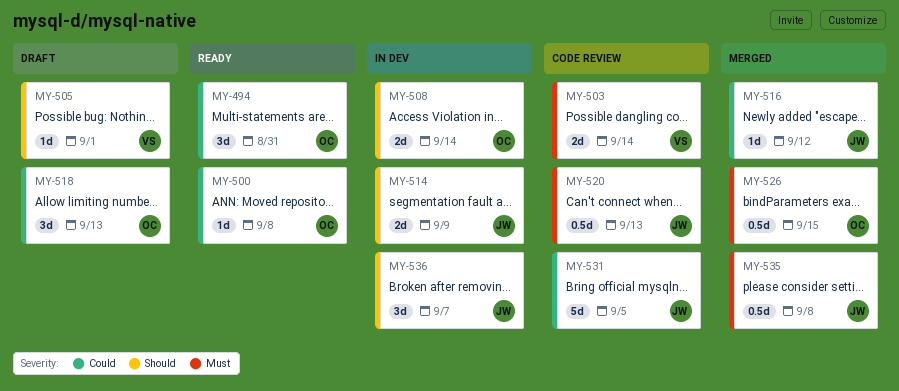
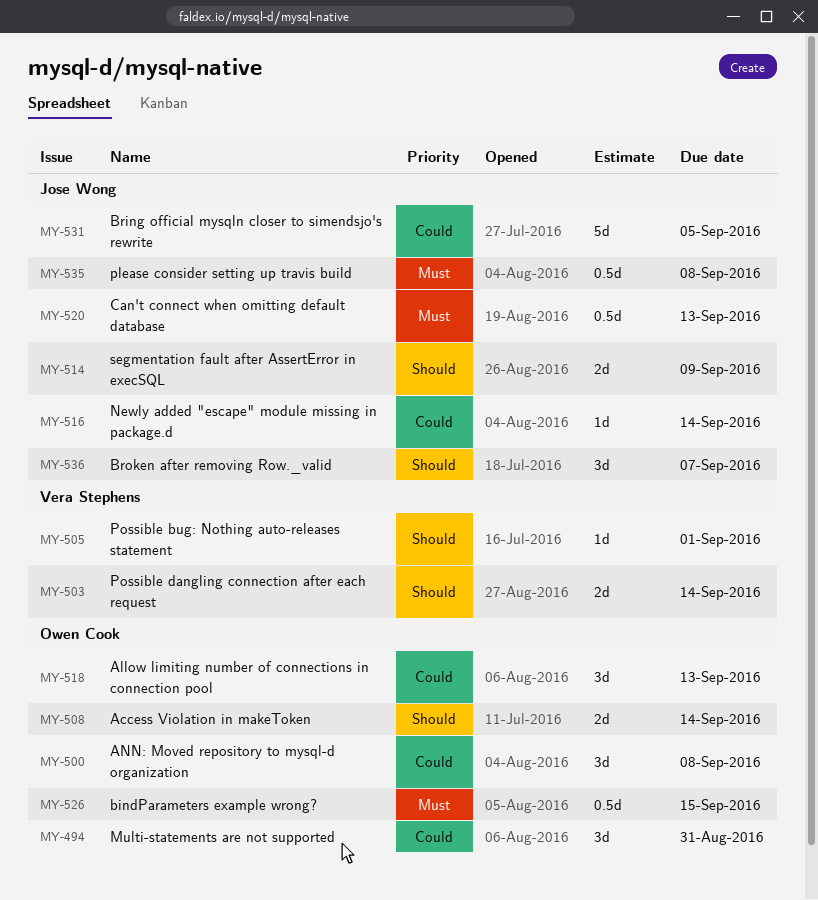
MY-500, estimate: 1d -> 3d
MY-503, priority: Must -> Should
MY-516, due: Sep 12 -> Sep 14

